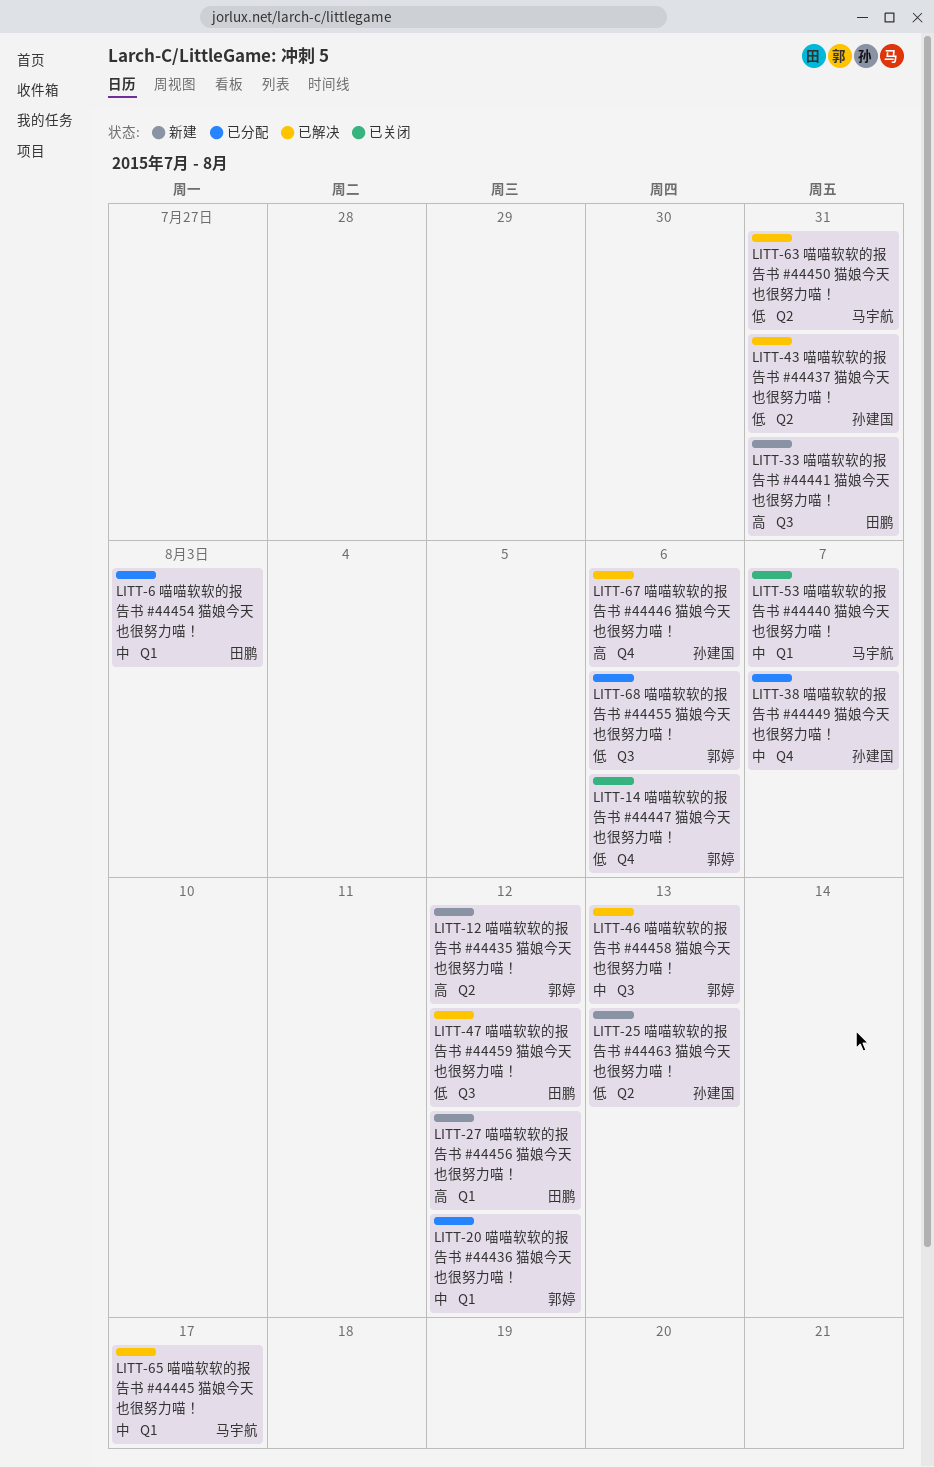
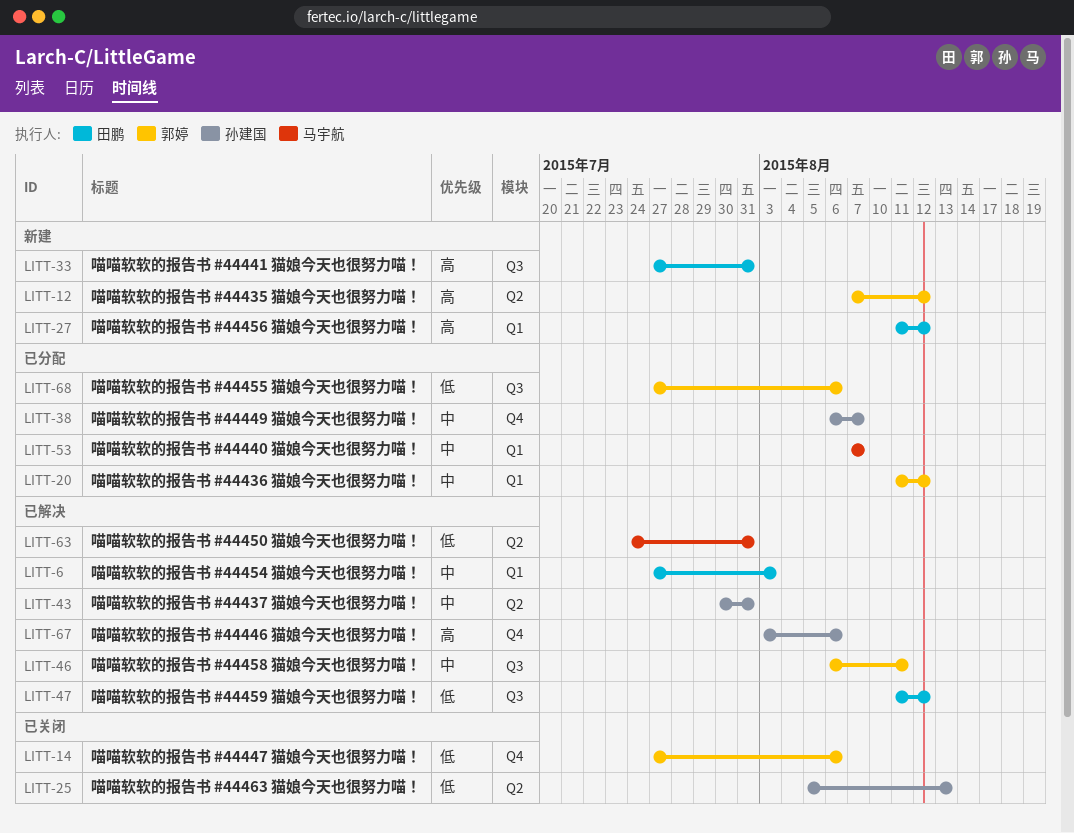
LITT-6, status: 已分配 -> 已解决
LITT-25, status: 新建 -> 已关闭
LITT-43, priority: 低 -> 中
LITT-46, due: Aug 13 -> Aug 11
LITT-53, status: 已关闭 -> 已分配
LITT-65: present -> none

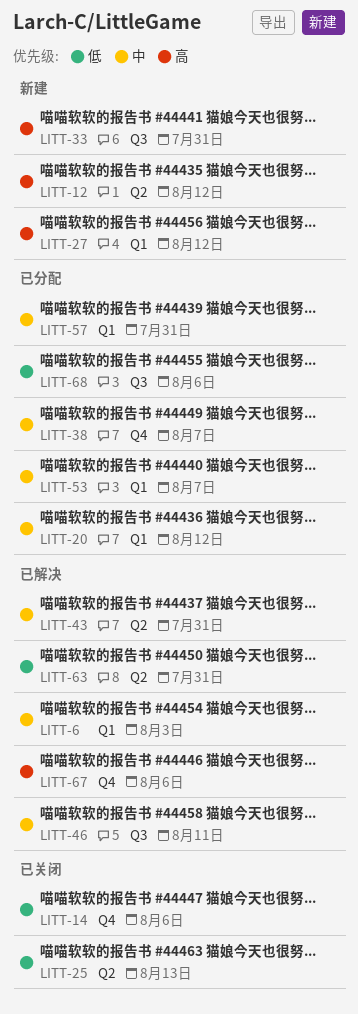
LITT-47: present -> none
LITT-57: none -> present

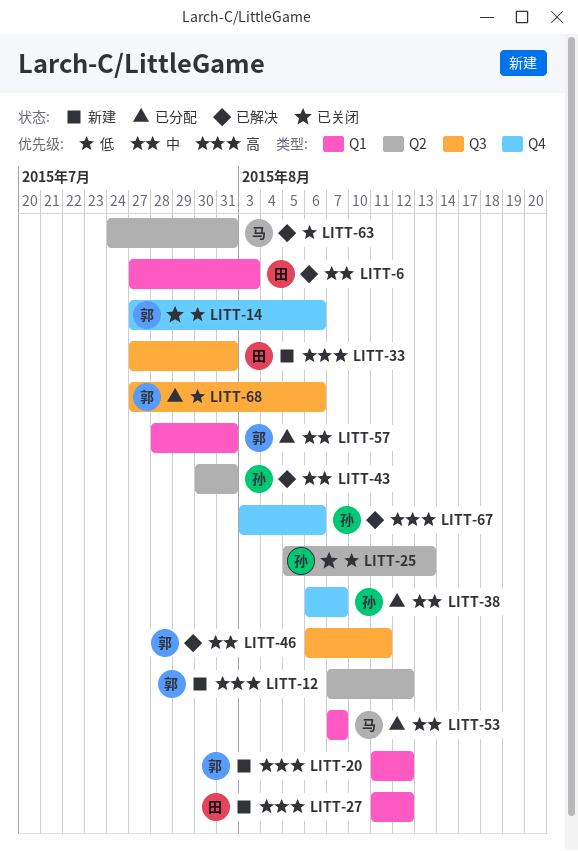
LITT-20, status: 已分配 -> 新建
LITT-20, priority: 中 -> 高

